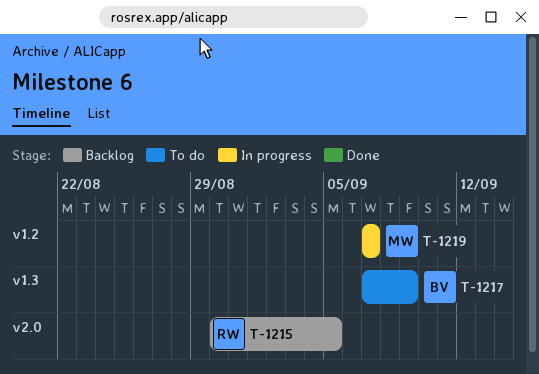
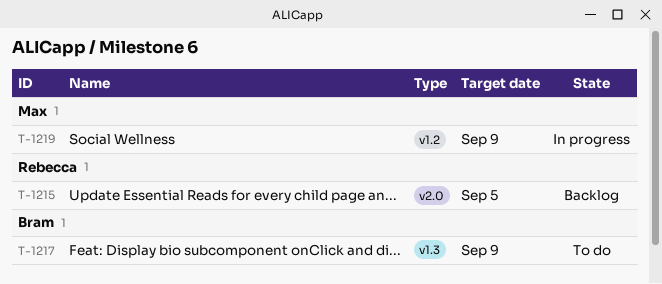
T-1219, due: Sep 7 -> Sep 9

